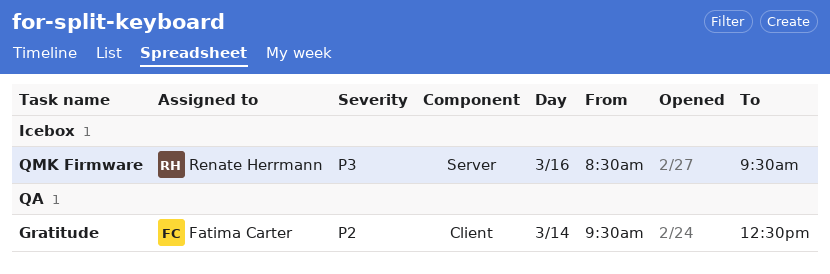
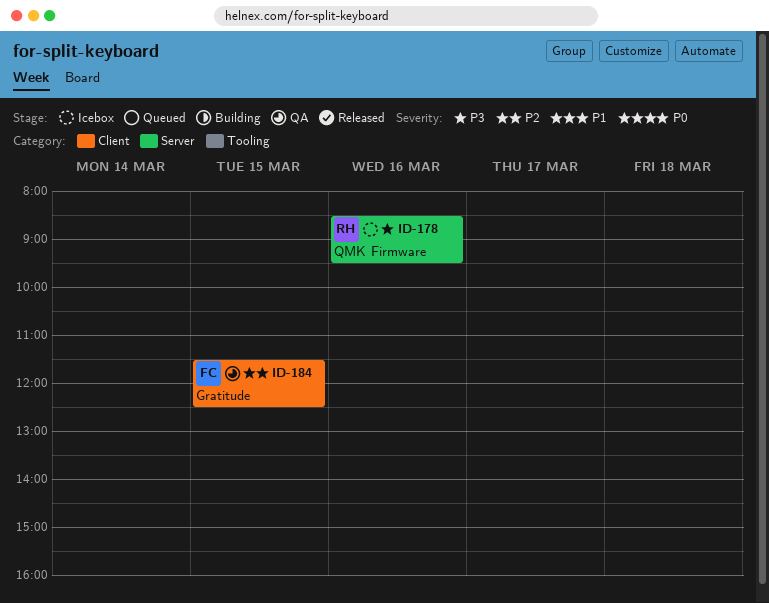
Gratitude, day: Mar 14 -> Mar 15
Gratitude, begins: 09:30 -> 11:30

